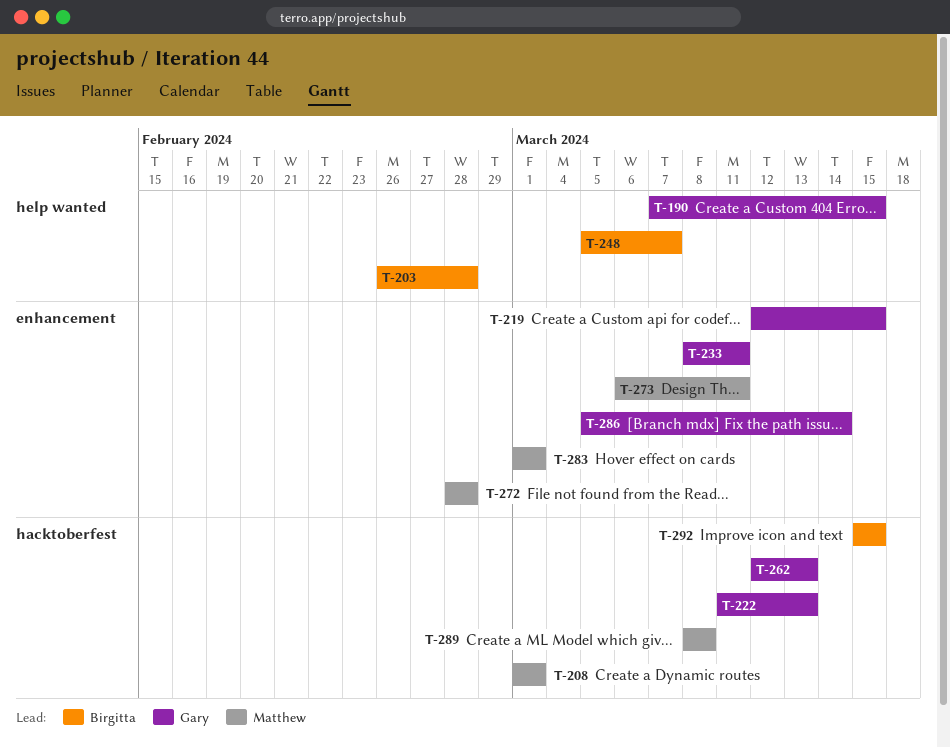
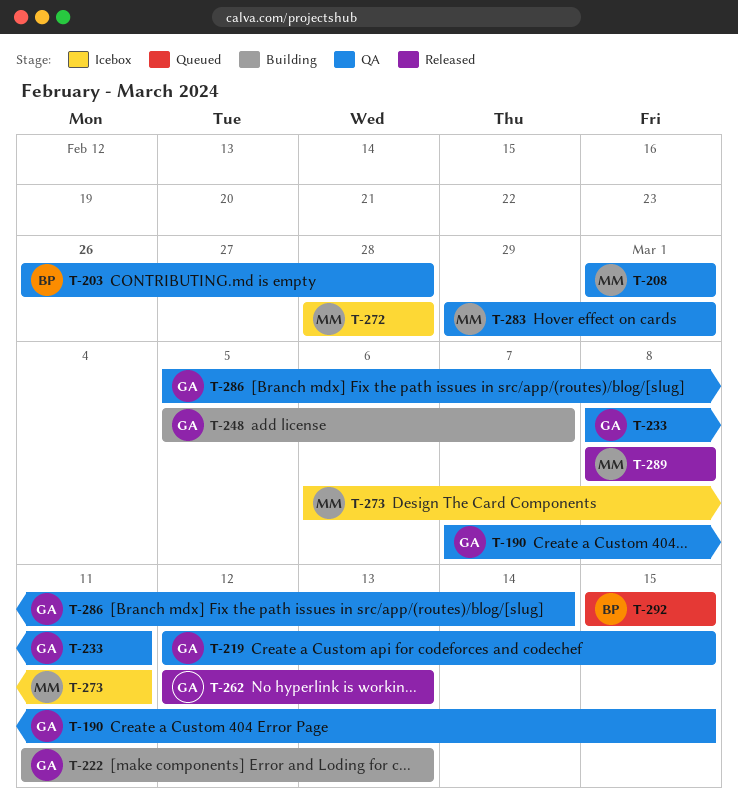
T-248, owner: Birgitta -> Gary
T-283, start: Mar 1 -> Feb 29

